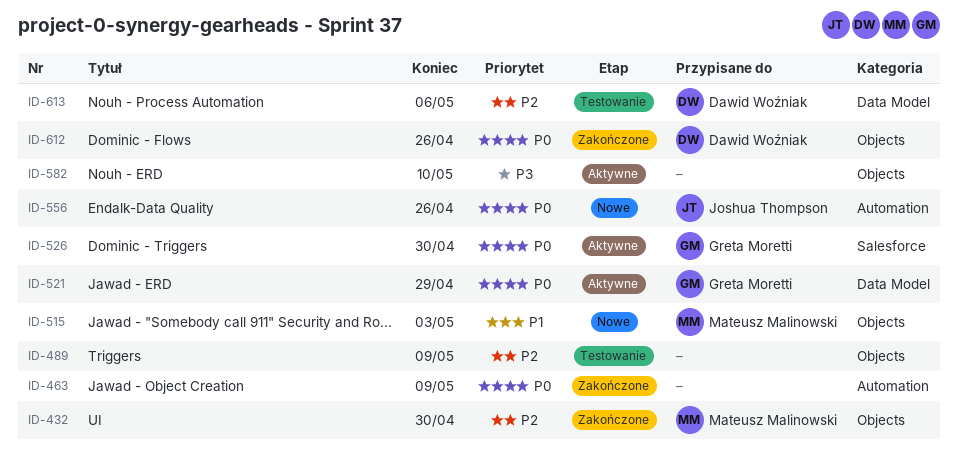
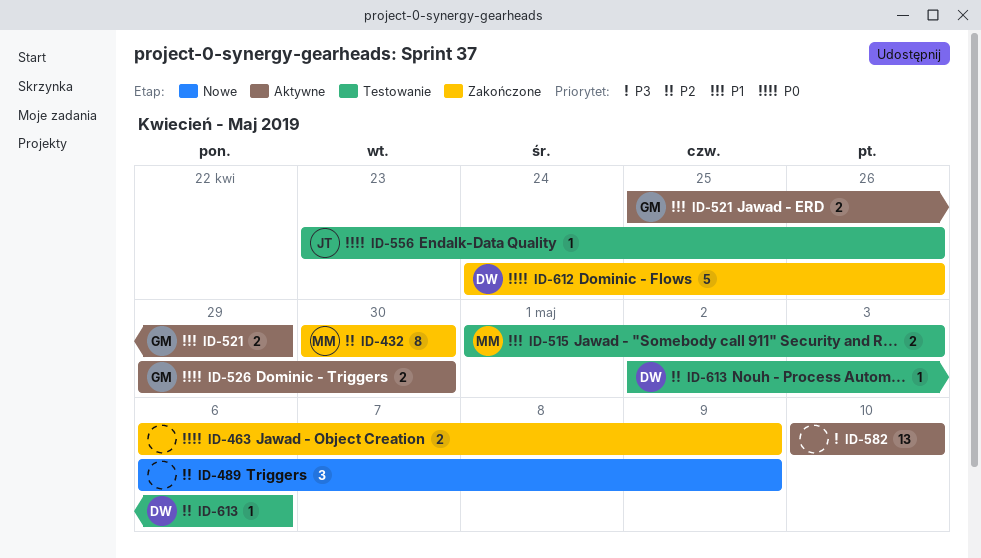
ID-489, status: Testowanie -> Nowe
ID-515, status: Nowe -> Testowanie
ID-521, priority: P0 -> P1
ID-556, status: Nowe -> Testowanie

